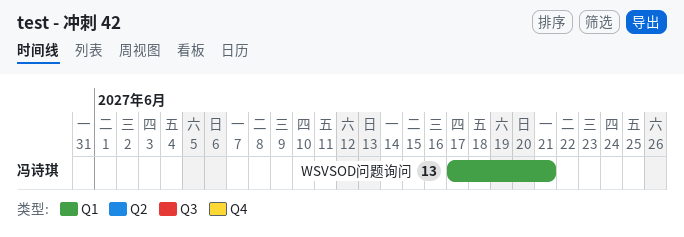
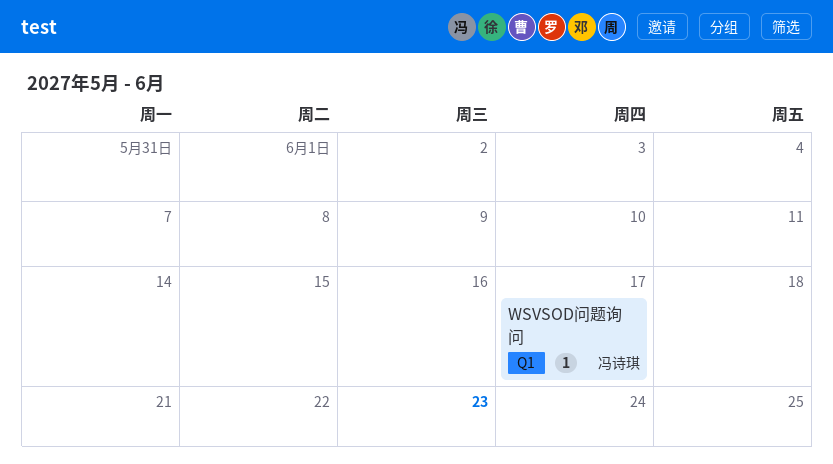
WSVSOD问题询问, estimate: 13 -> 1
WSVSOD问题询问, due: Jun 21 -> Jun 17

